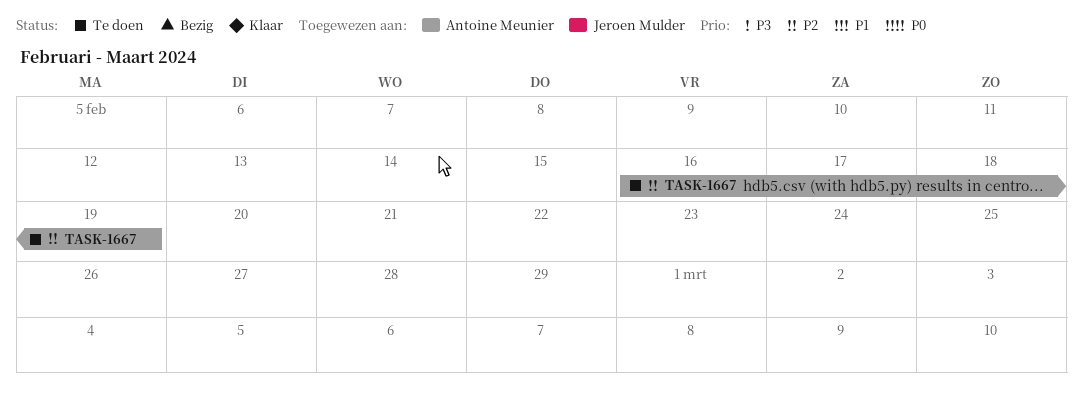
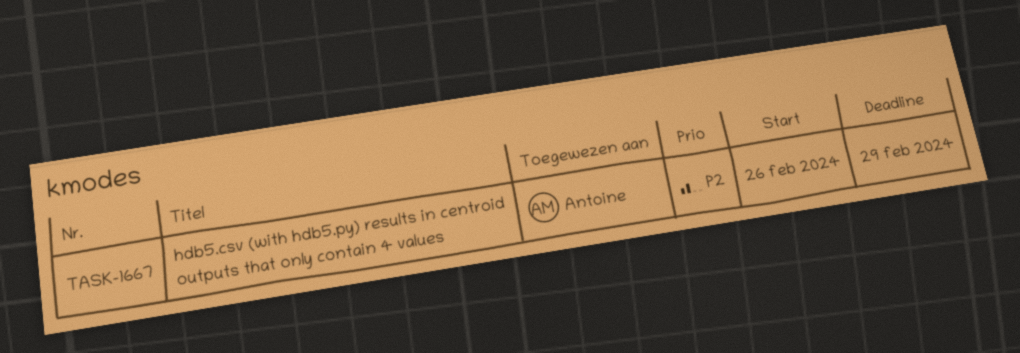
TASK-1667, start: Feb 16 -> Feb 26
TASK-1667, due: Feb 19 -> Feb 29

